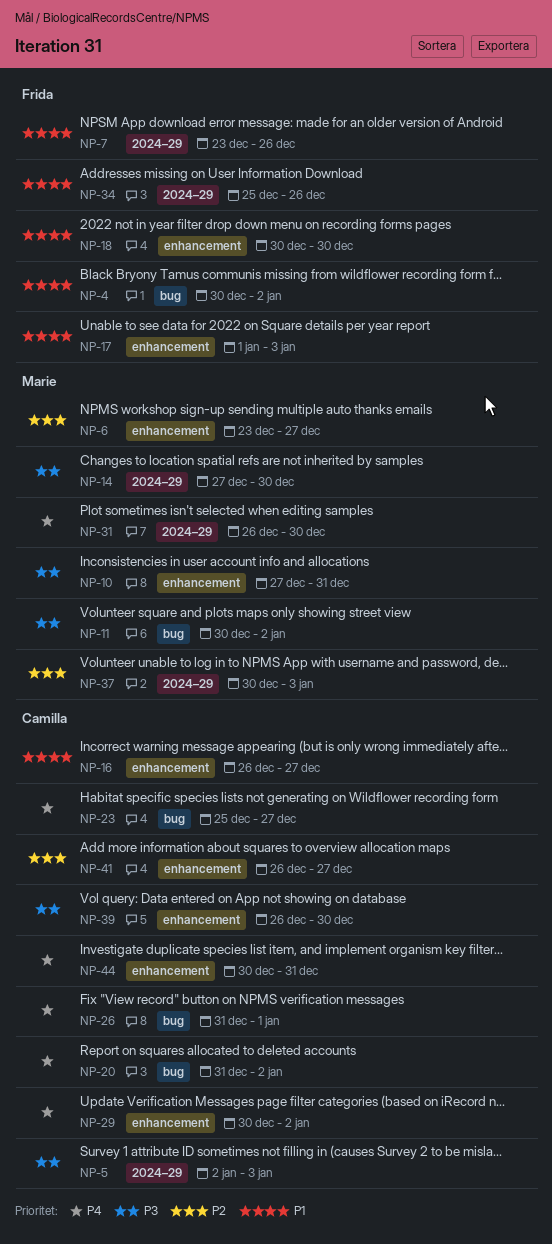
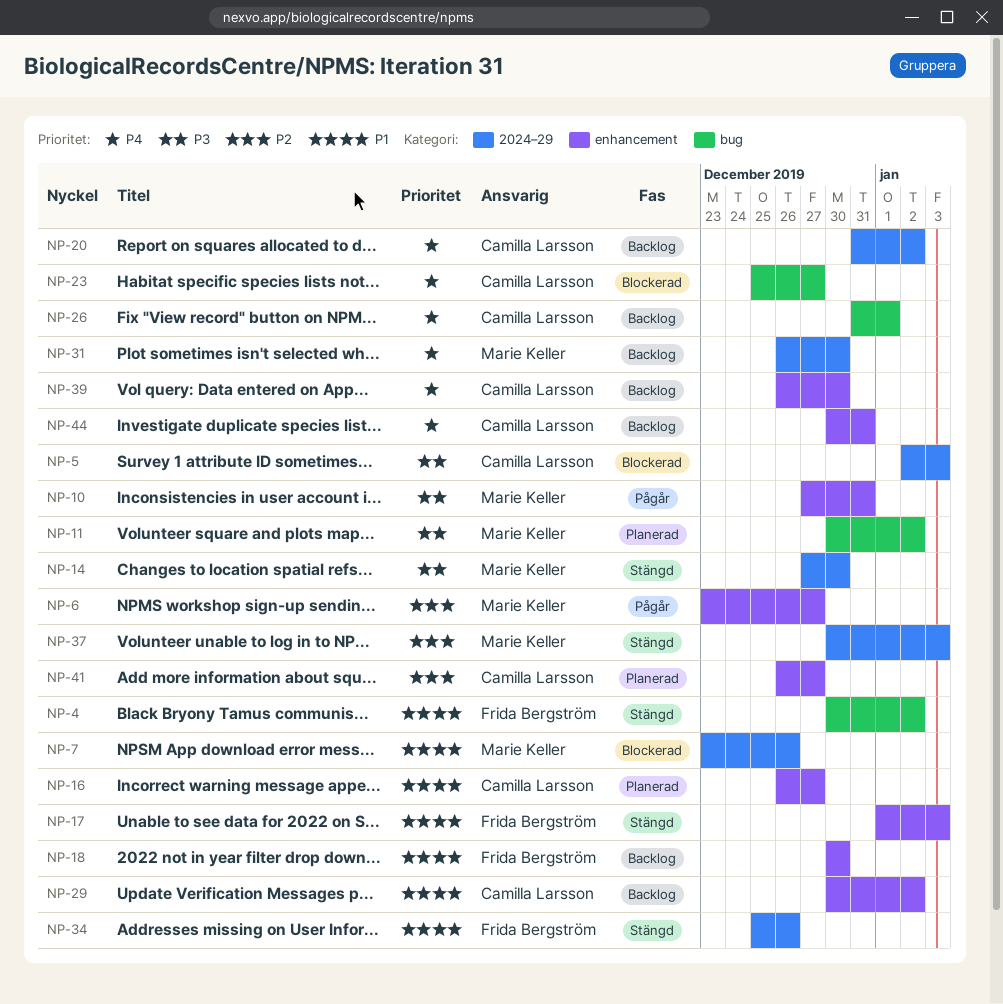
NP-7, owner: Frida Bergström -> Marie Keller
NP-20, label: bug -> 2024–29
NP-29, priority: P4 -> P1
NP-39, priority: P3 -> P4

